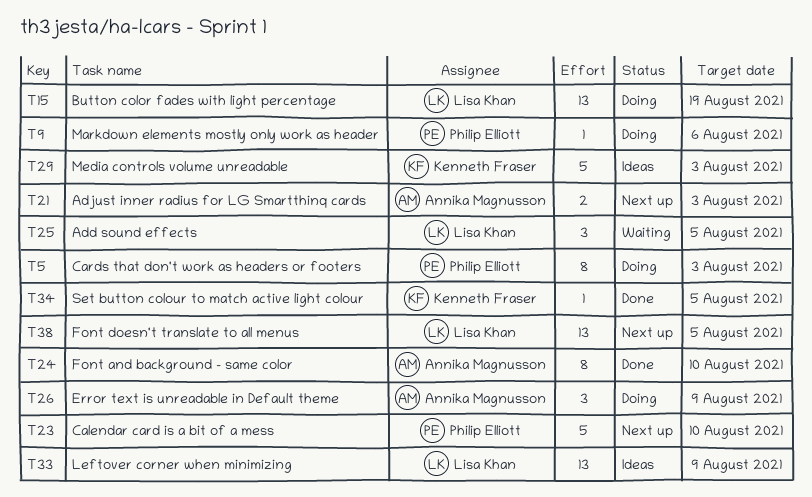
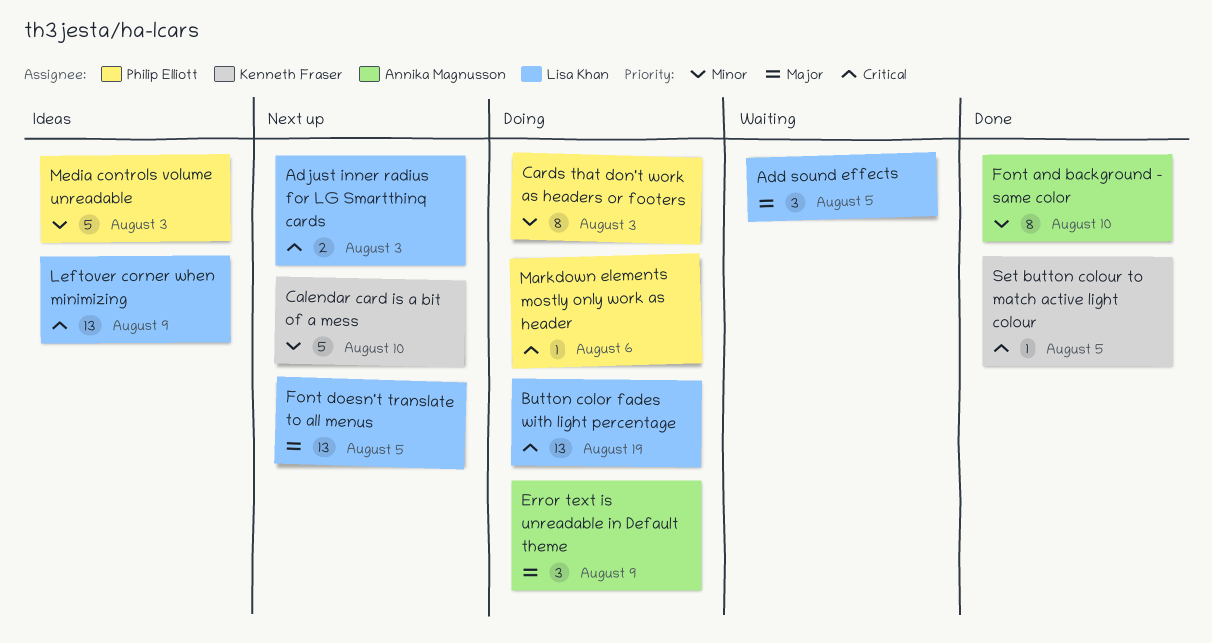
Adjust inner radius for LG Smartthinq cards, owner: Annika Magnusson -> Lisa Khan
Calendar card is a bit of a mess, owner: Philip Elliott -> Kenneth Fraser
Media controls volume unreadable, owner: Kenneth Fraser -> Philip Elliott

